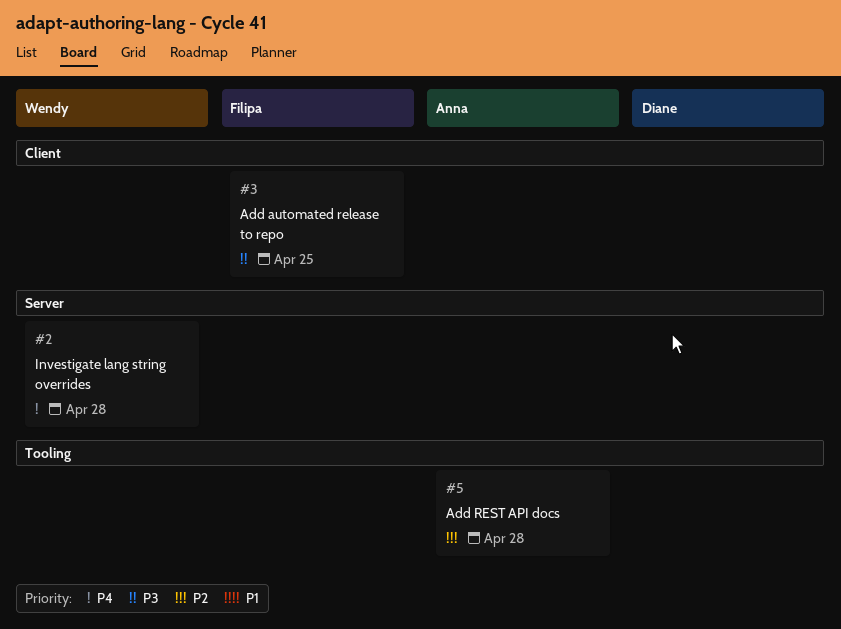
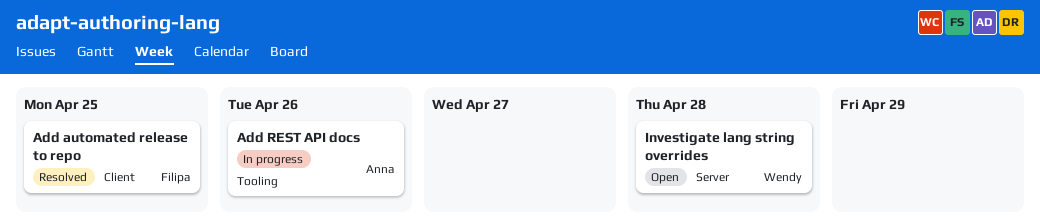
Add REST API docs, due: Apr 28 -> Apr 26

